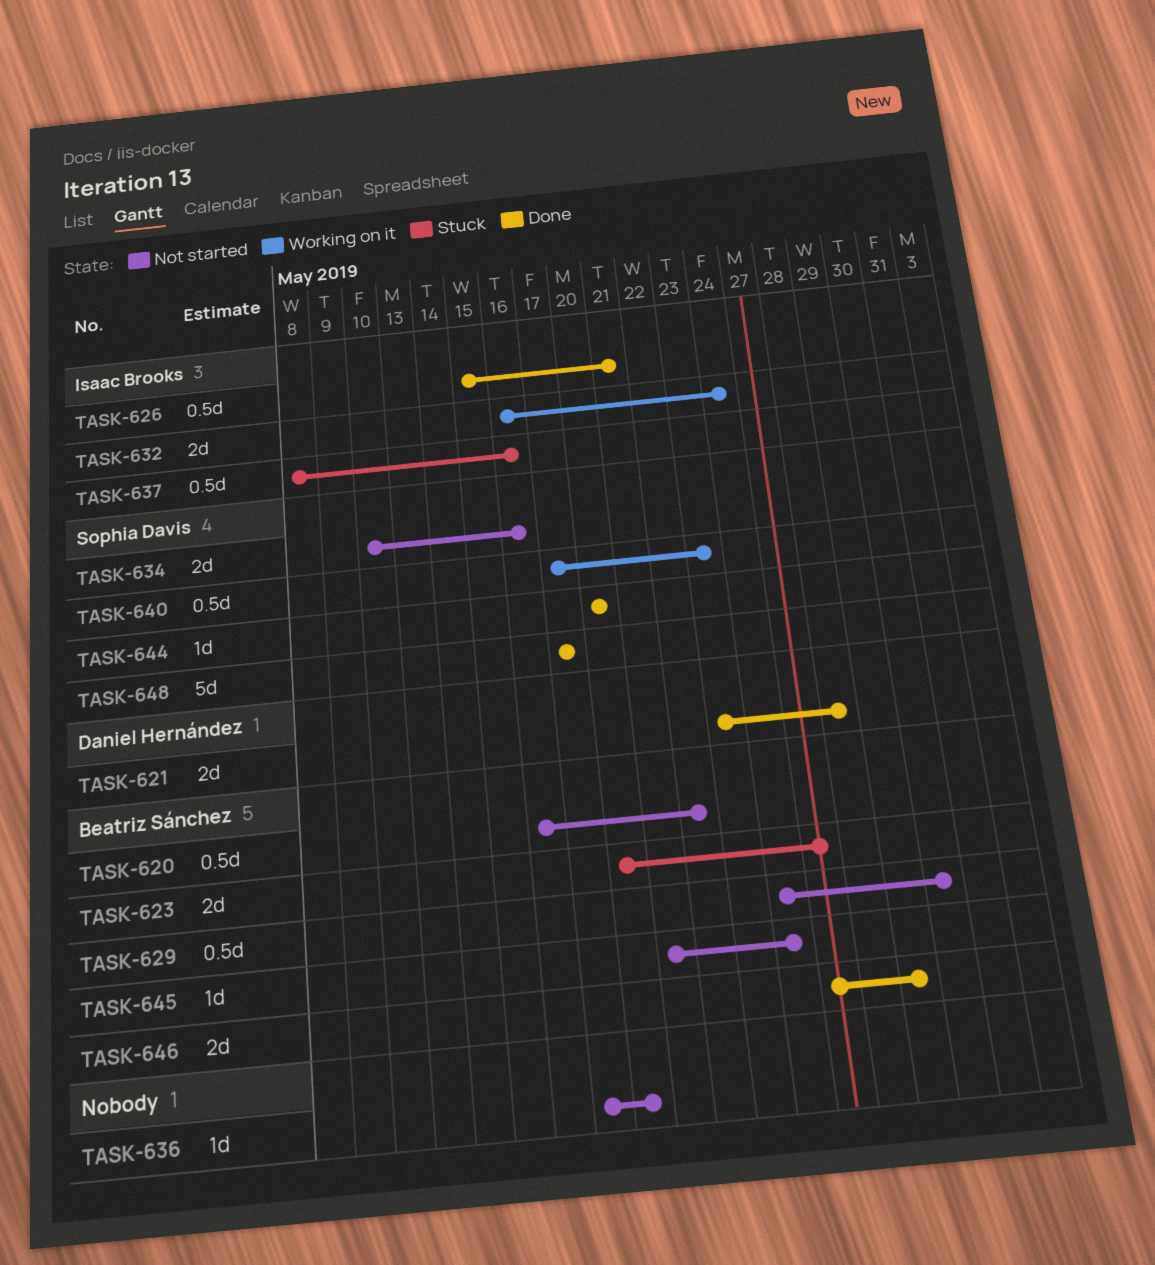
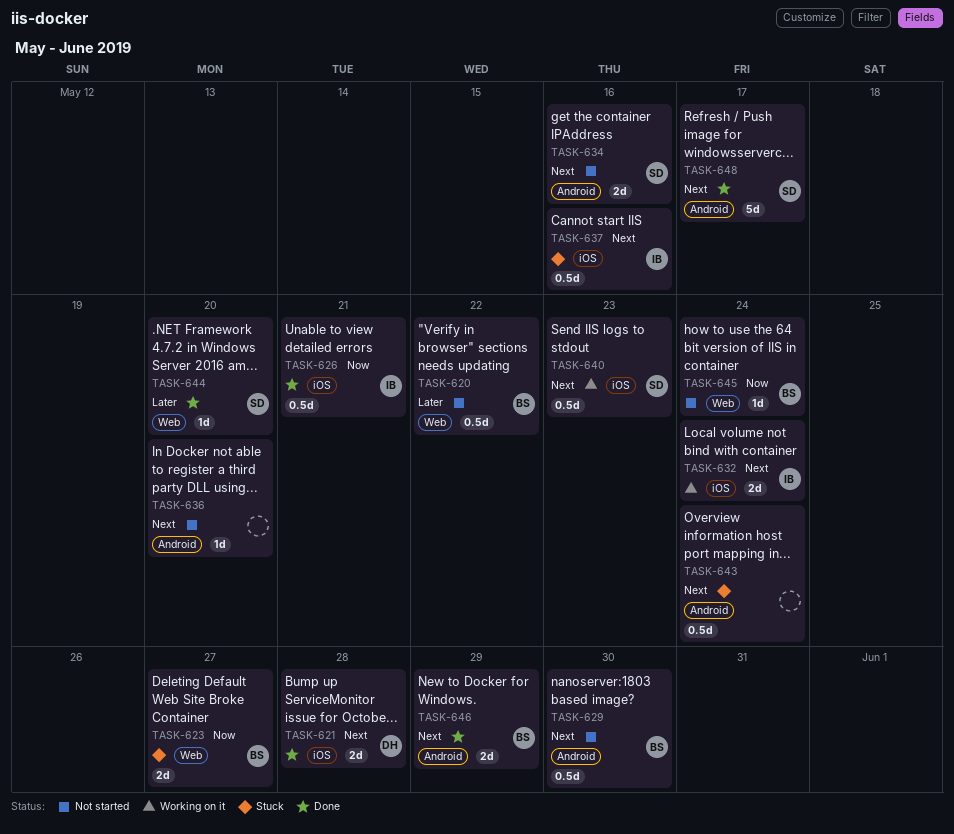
TASK-643: none -> present

